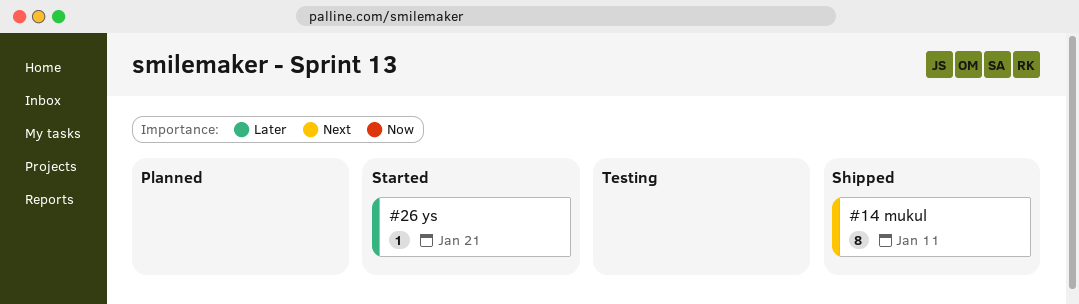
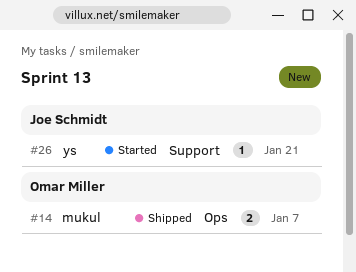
#14, estimate: 8 -> 2
#14, due: Jan 11 -> Jan 7

